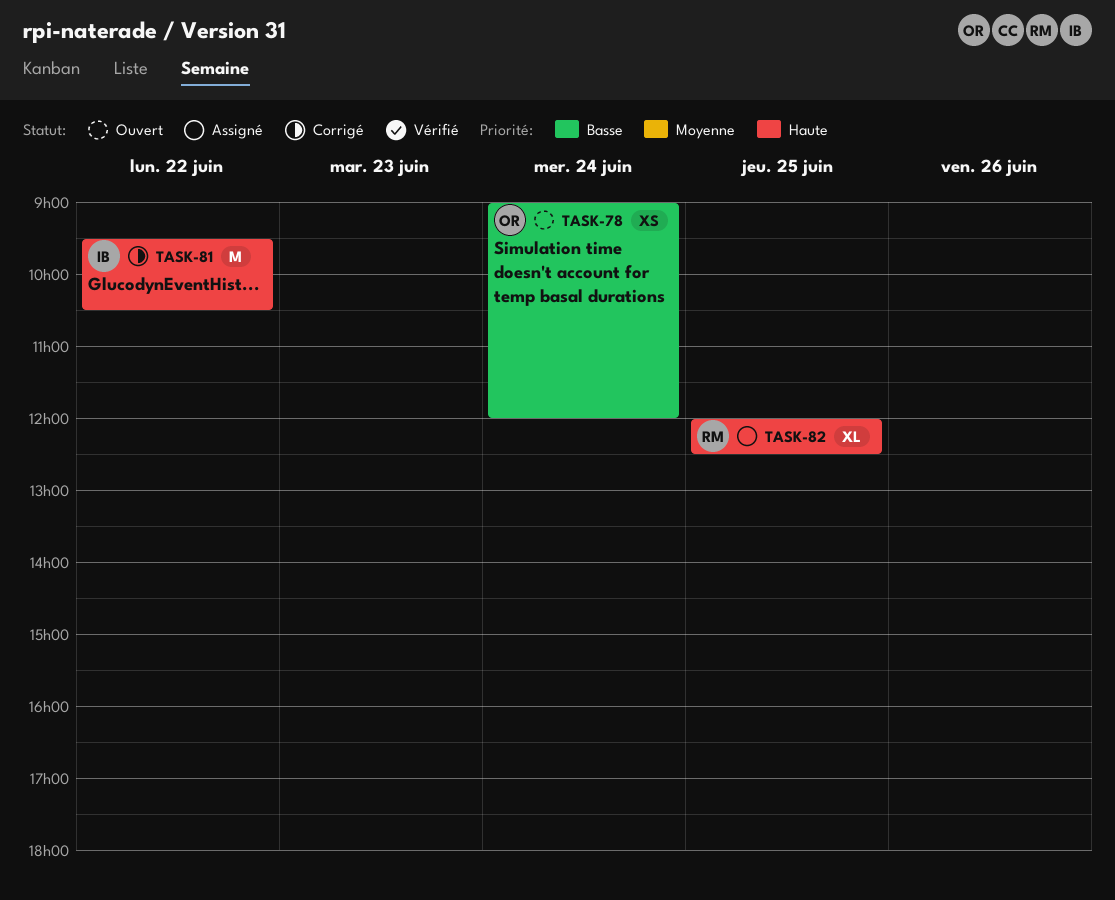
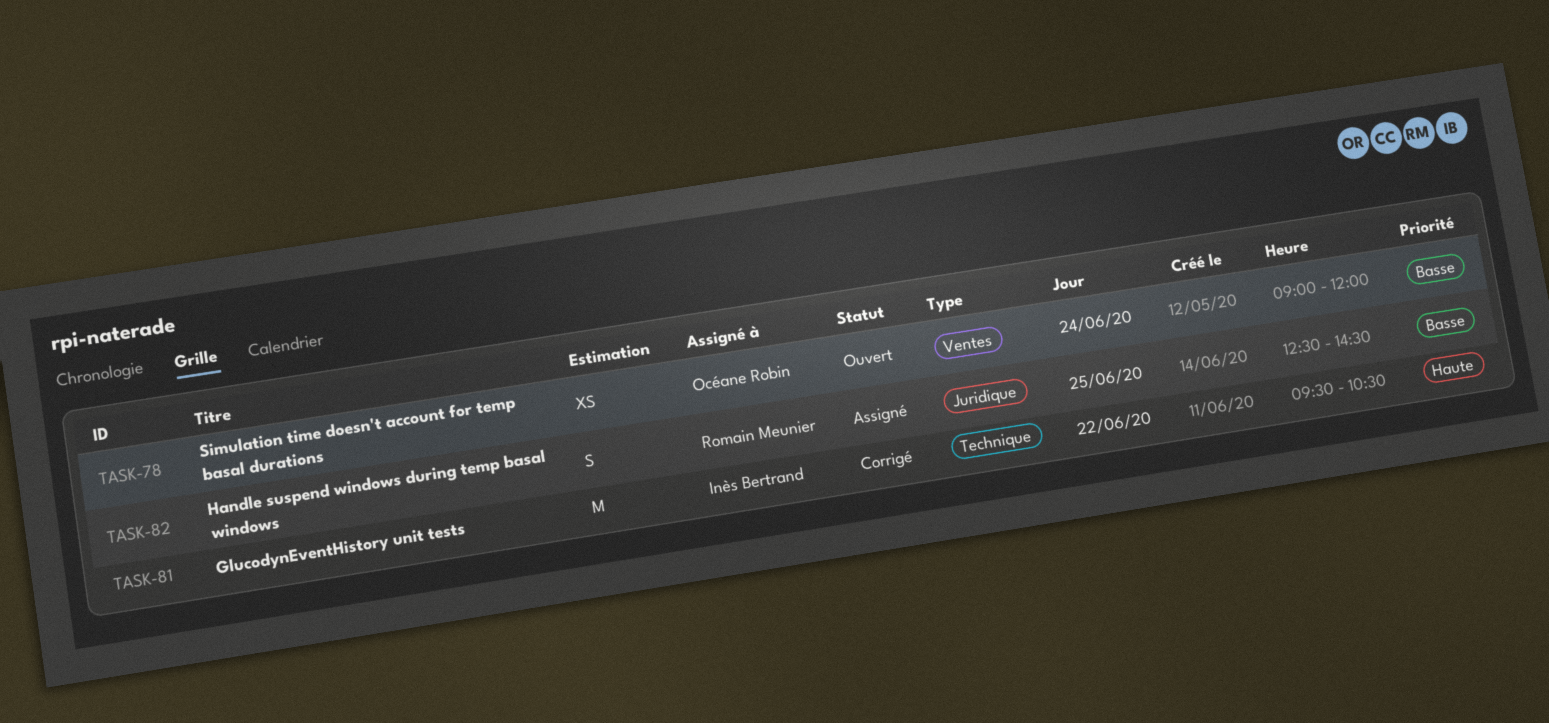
TASK-82, priority: Haute -> Basse
TASK-82, estimate: XL -> S
TASK-82, begins: 12:00 -> 12:30
TASK-82, ends: 12:30 -> 14:30

